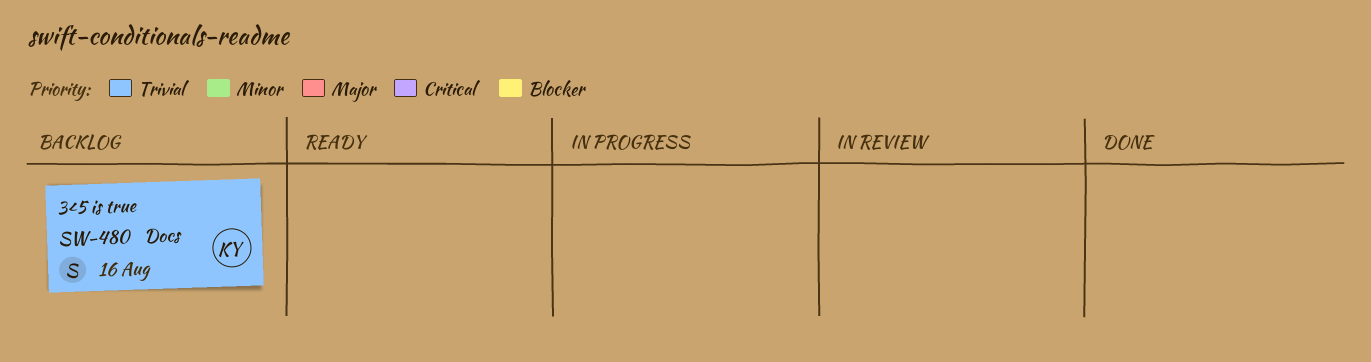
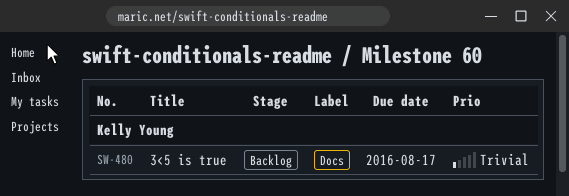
SW-480, due: Aug 16 -> Aug 17

